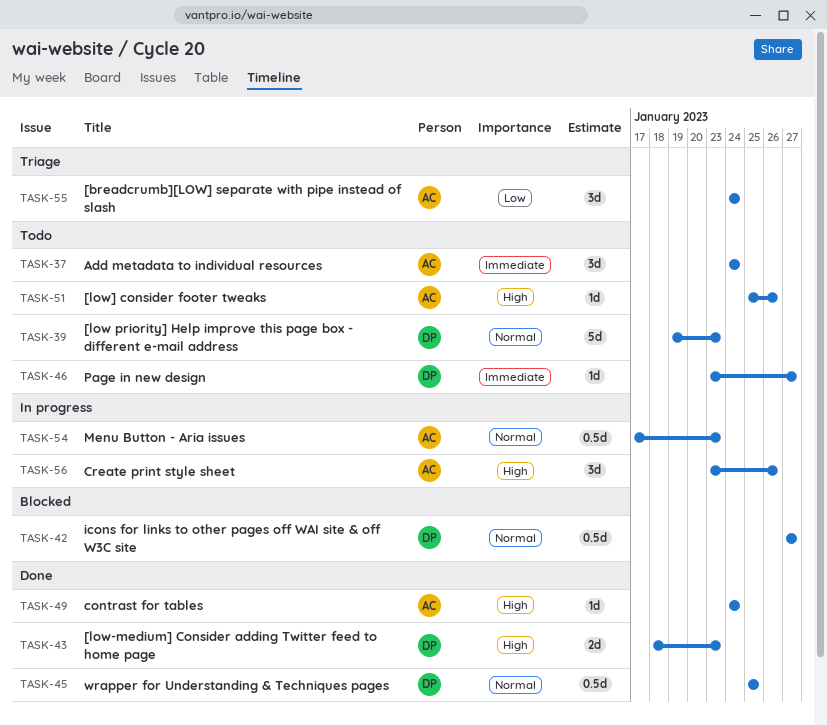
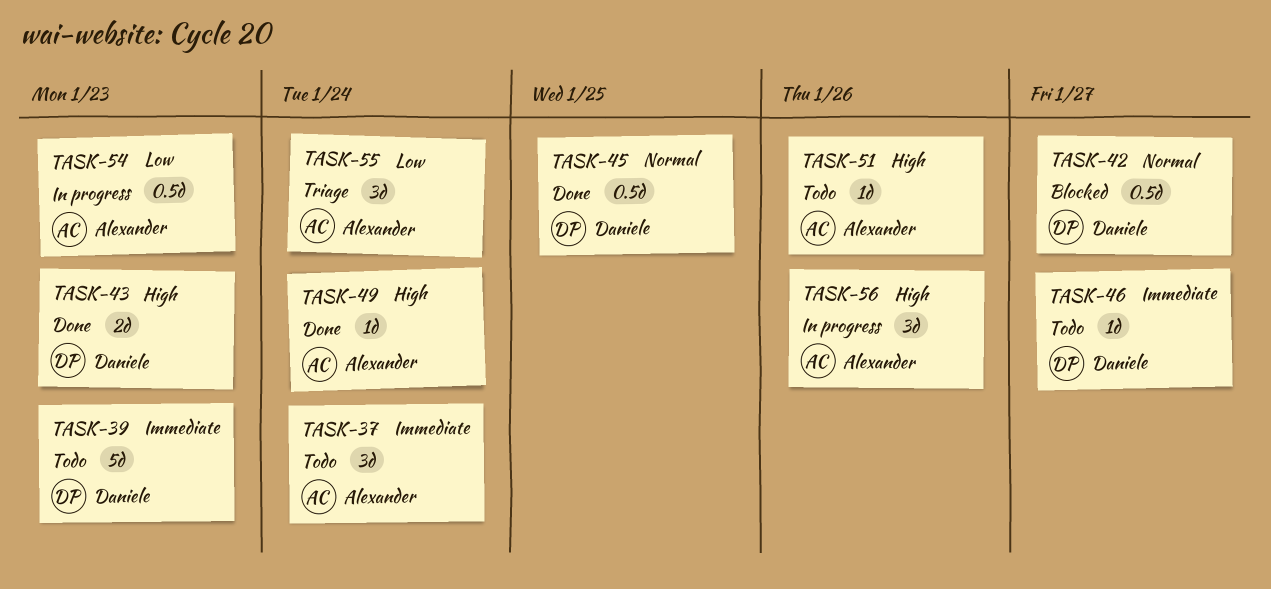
TASK-39, priority: Normal -> Immediate
TASK-54, priority: Normal -> Low

